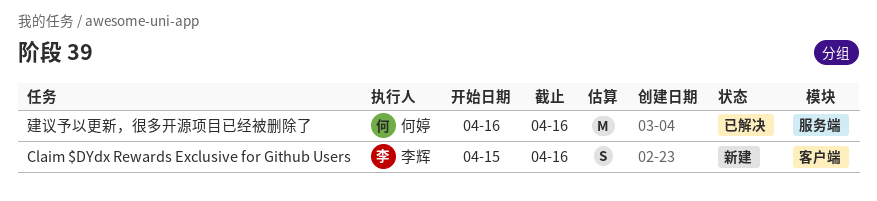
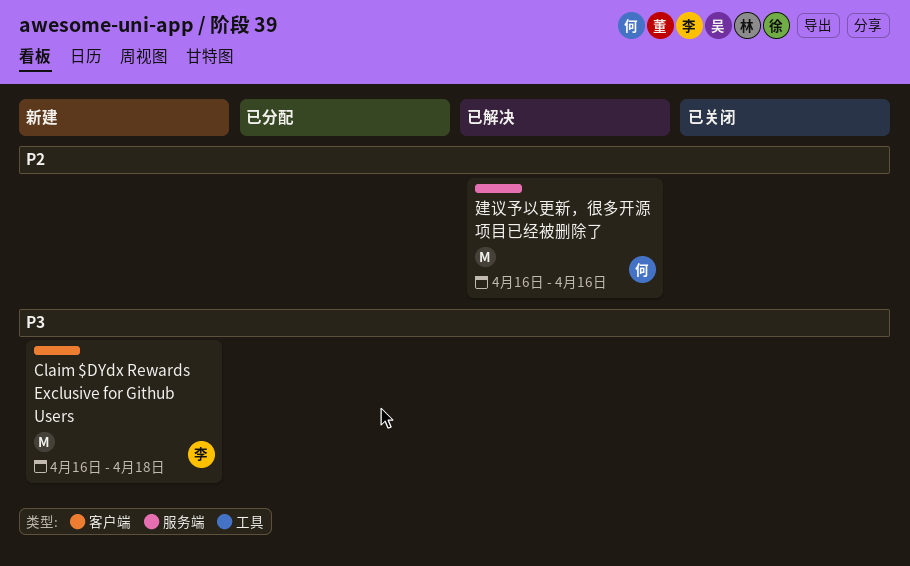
Claim $DYdx Rewards Exclusive for Github Users, estimate: S -> M
Claim $DYdx Rewards Exclusive for Github Users, start: Apr 15 -> Apr 16
Claim $DYdx Rewards Exclusive for Github Users, due: Apr 16 -> Apr 18

